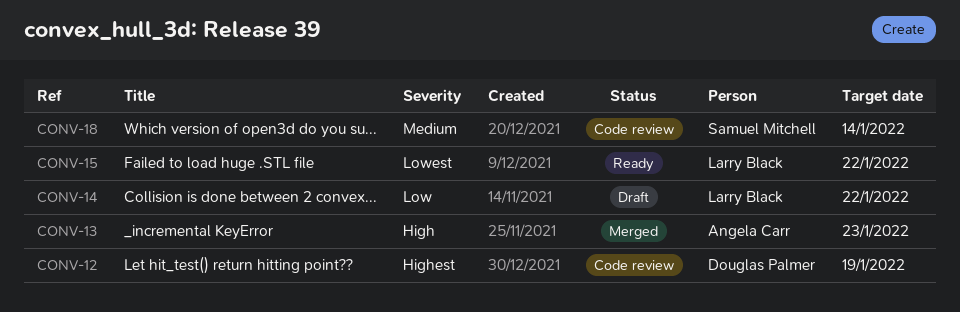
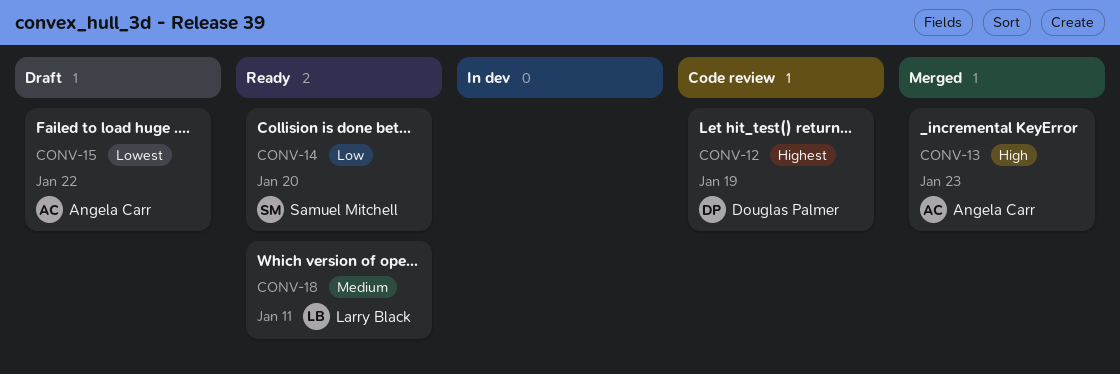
CONV-14, status: Draft -> Ready
CONV-14, owner: Larry Black -> Samuel Mitchell
CONV-14, due: Jan 22 -> Jan 20
CONV-15, status: Ready -> Draft
CONV-15, owner: Larry Black -> Angela Carr
CONV-18, status: Code review -> Ready
CONV-18, owner: Samuel Mitchell -> Larry Black
CONV-18, due: Jan 14 -> Jan 11

